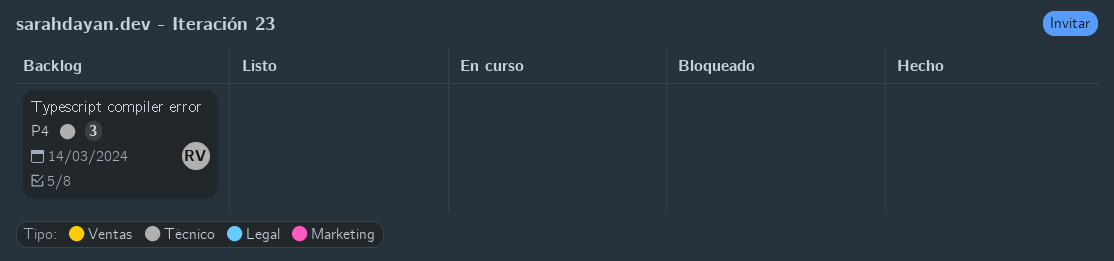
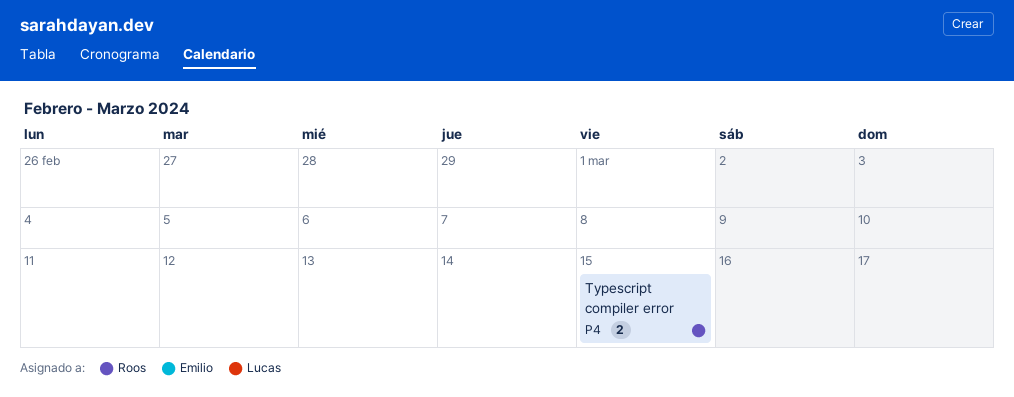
Typescript compiler error, estimate: 3 -> 2
Typescript compiler error, due: Mar 14 -> Mar 15

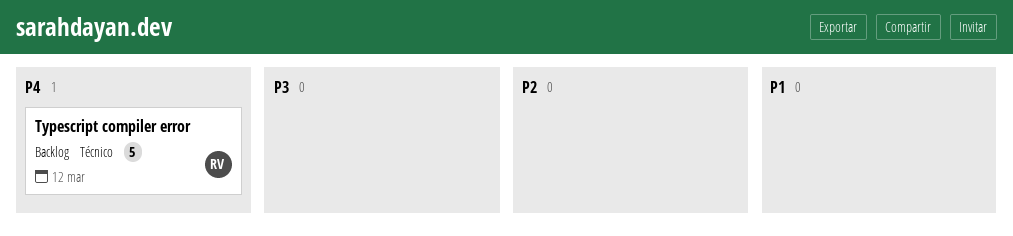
Typescript compiler error, estimate: 2 -> 5
Typescript compiler error, due: Mar 15 -> Mar 12

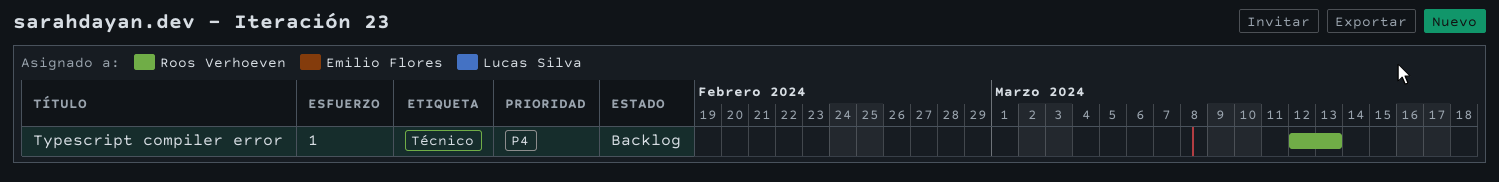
Typescript compiler error, estimate: 5 -> 1
Typescript compiler error, due: Mar 12 -> Mar 13

